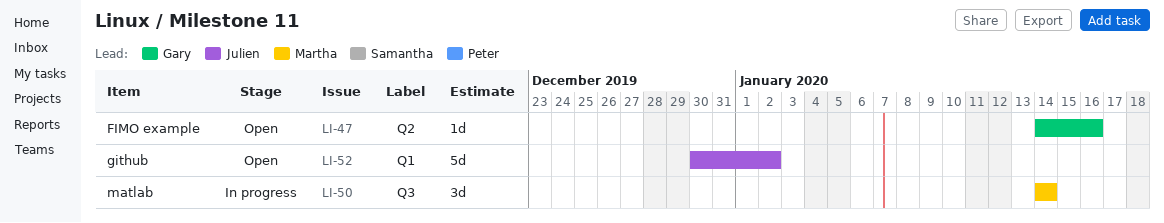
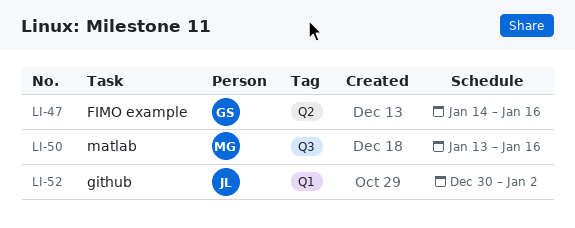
LI-50, start: Jan 14 -> Jan 13
LI-50, due: Jan 14 -> Jan 16

